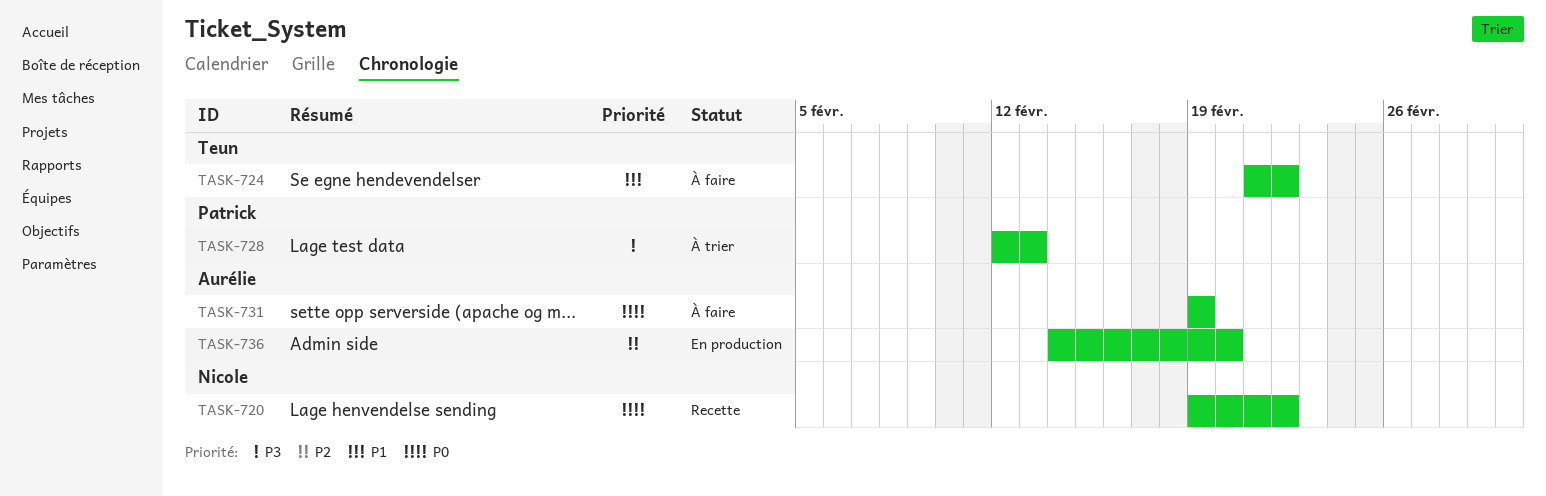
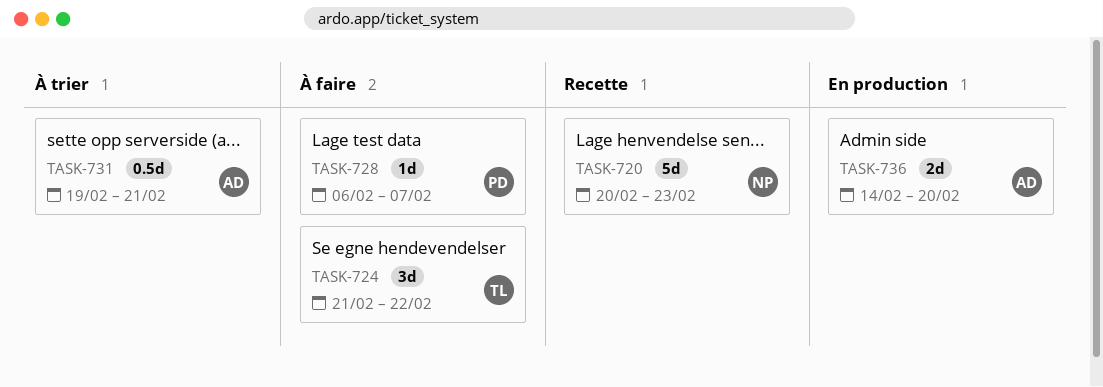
TASK-720, start: Feb 19 -> Feb 20
TASK-720, due: Feb 22 -> Feb 23
TASK-728, status: À trier -> À faire
TASK-728, start: Feb 12 -> Feb 6
TASK-728, due: Feb 13 -> Feb 7
TASK-731, status: À faire -> À trier
TASK-731, due: Feb 19 -> Feb 21

